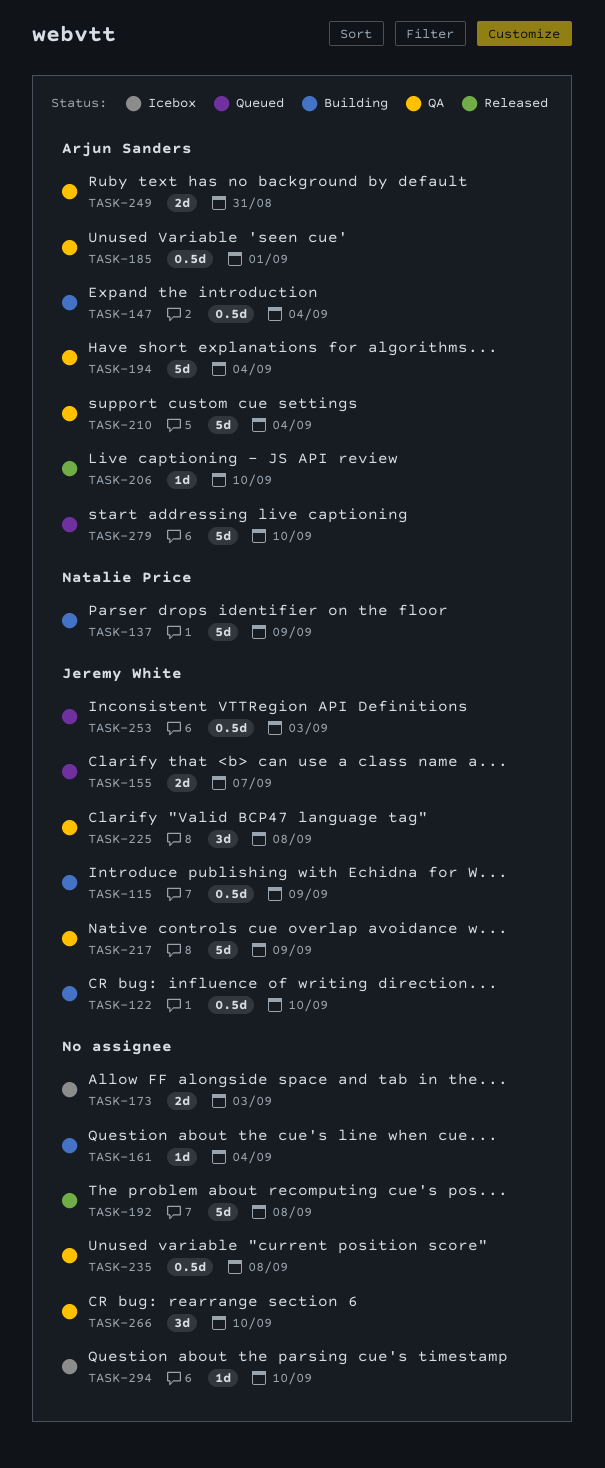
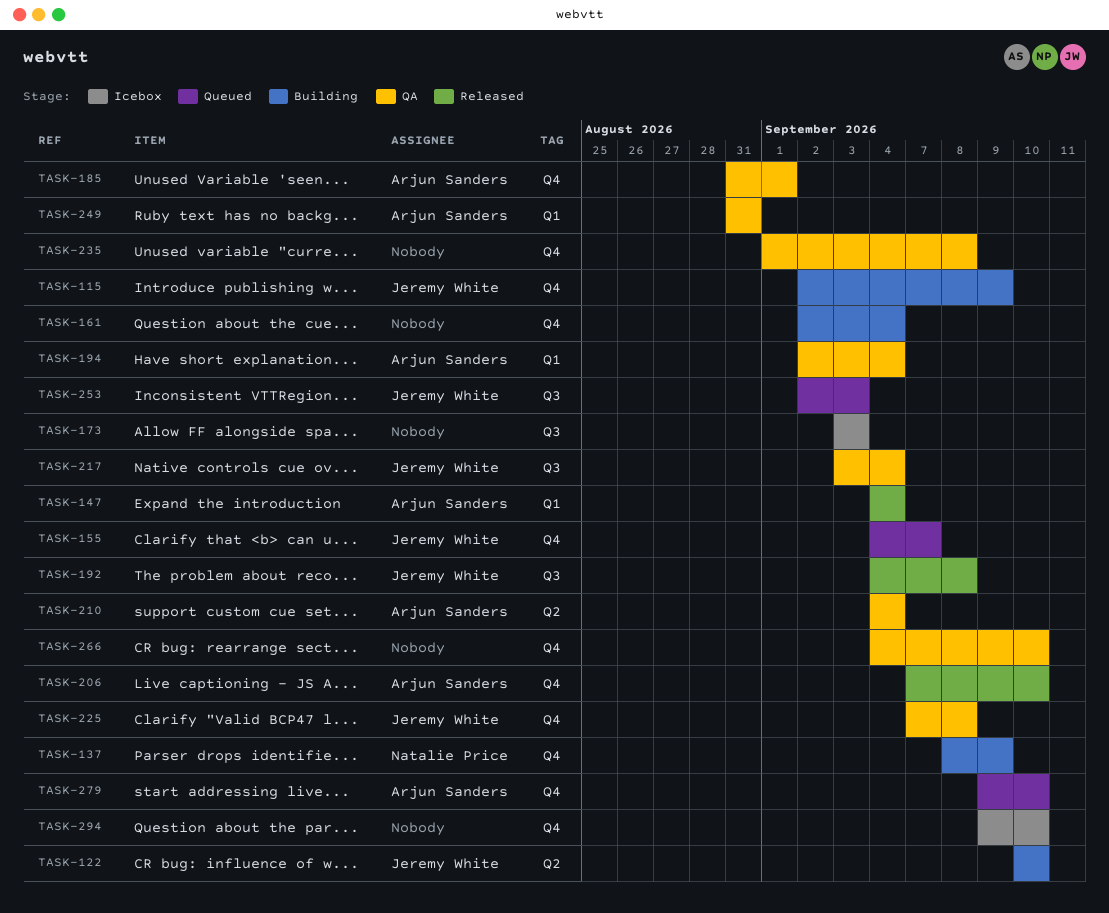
TASK-147, status: Building -> Released
TASK-192, owner: none -> Jeremy White
TASK-217, due: Sep 9 -> Sep 4

